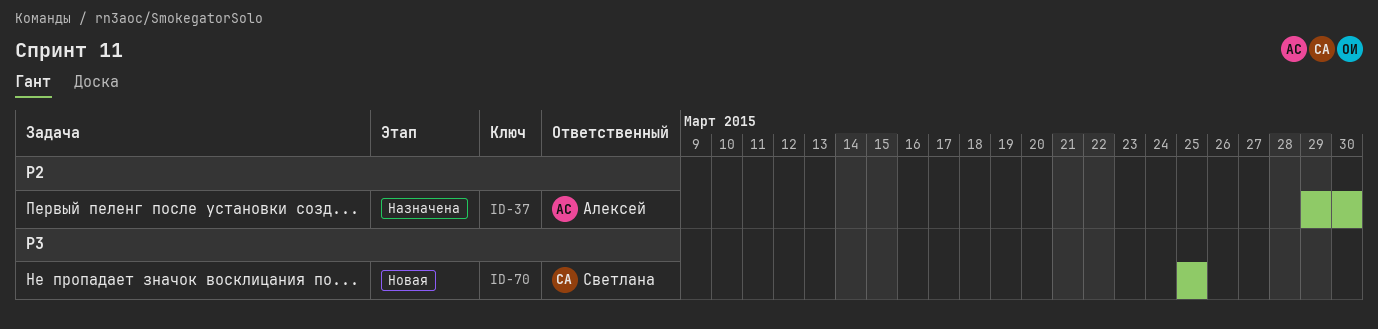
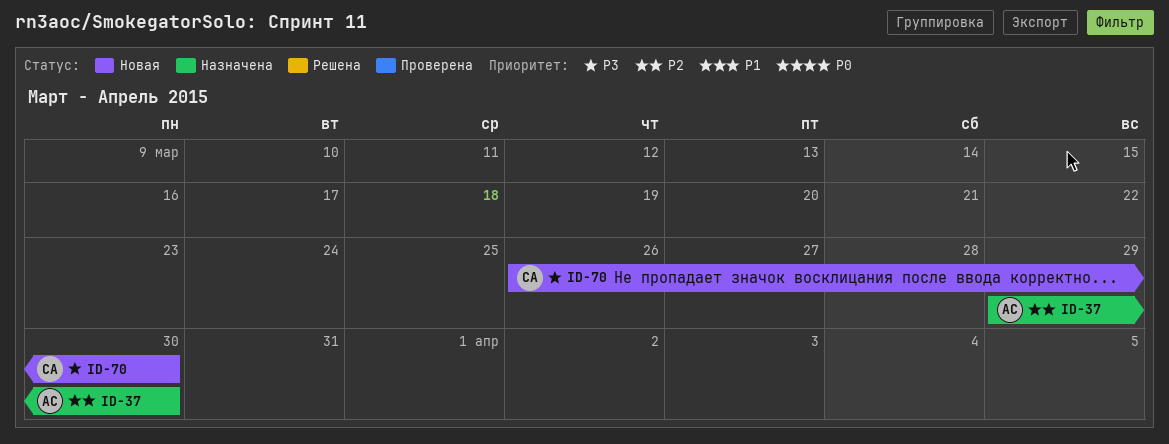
ID-70, start: Mar 25 -> Mar 26
ID-70, due: Mar 25 -> Mar 30

